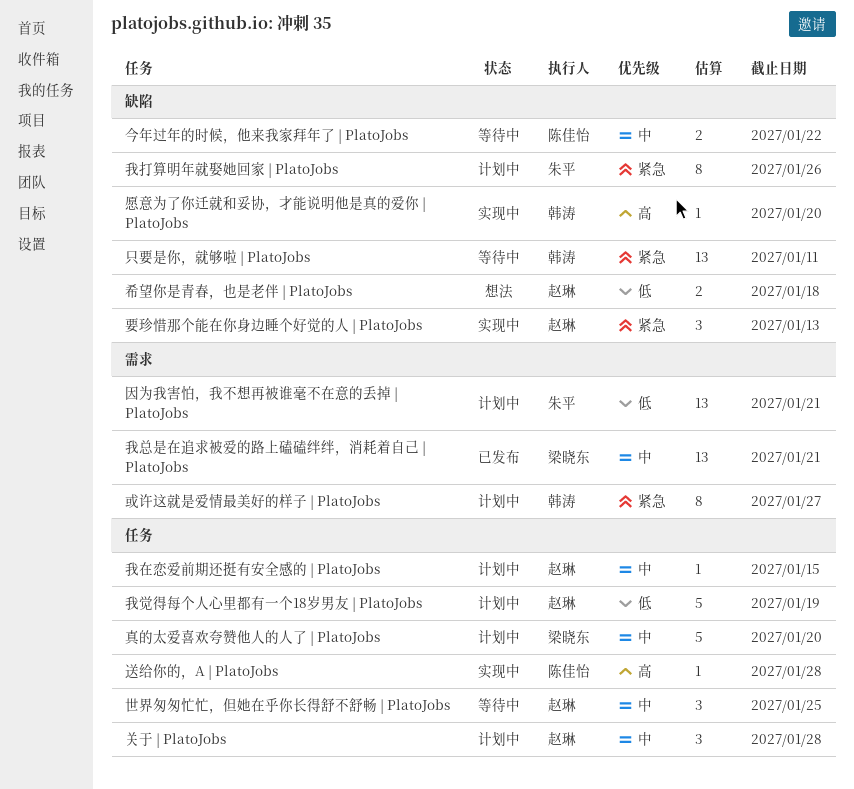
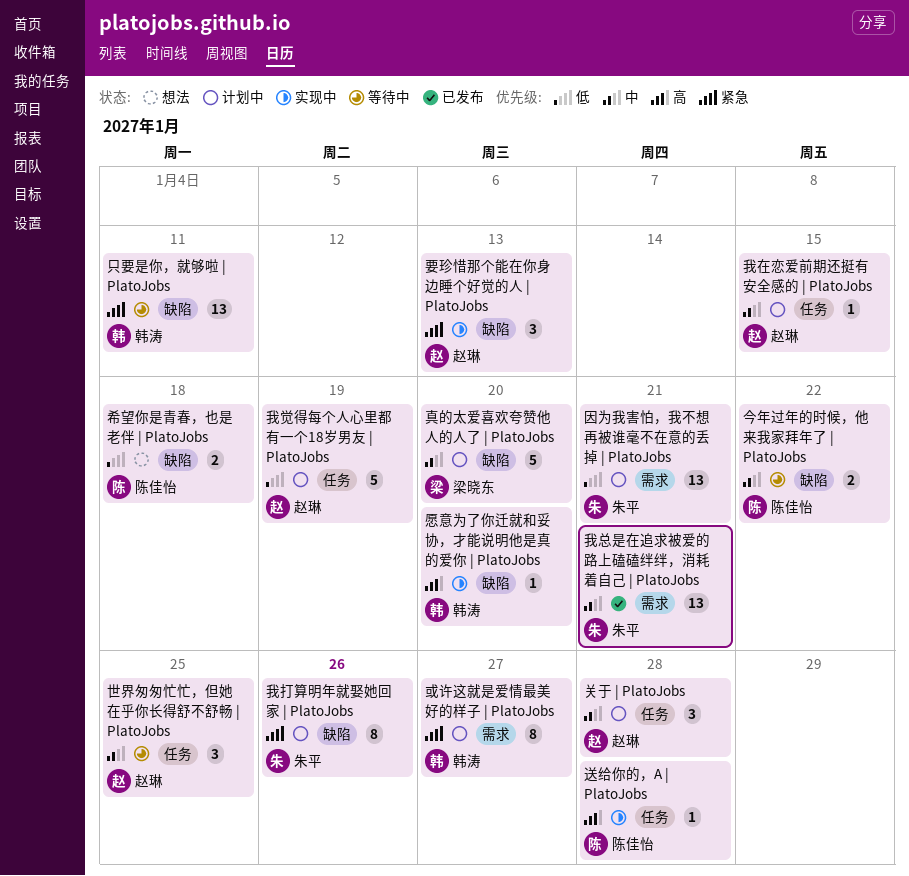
希望你是青春，也是老伴 | PlatoJobs, owner: 赵琳 -> 陈佳怡
我总是在追求被爱的路上磕磕绊绊，消耗着自己 | PlatoJobs, owner: 梁晓东 -> 朱平
真的太爱喜欢夸赞他人的人了 | PlatoJobs, label: 任务 -> 缺陷

